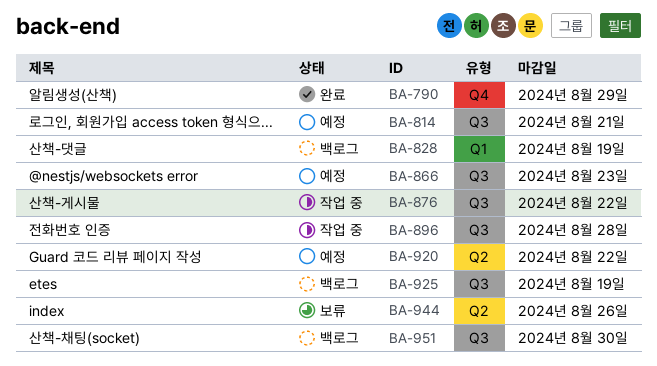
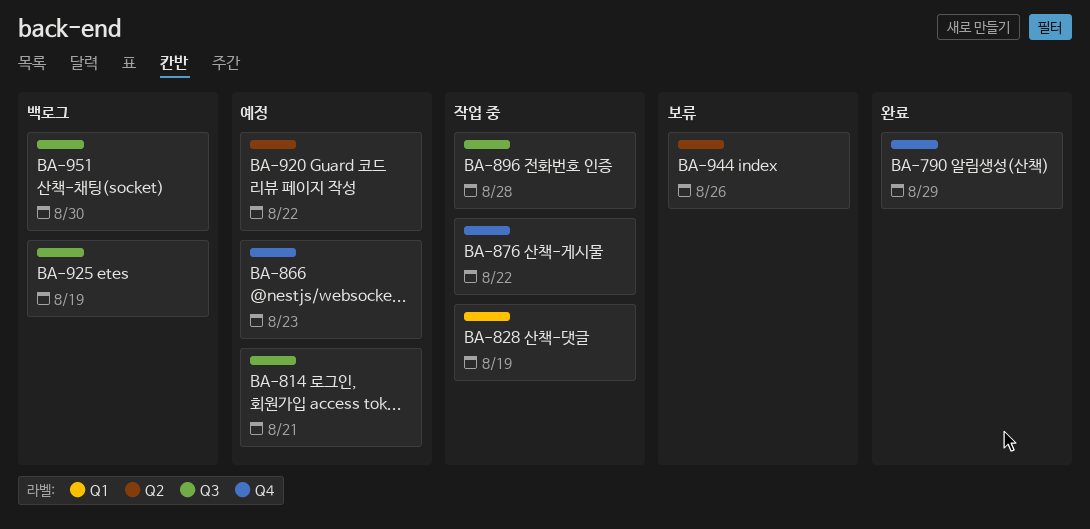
BA-828, status: 백로그 -> 작업 중
BA-866, label: Q3 -> Q4
BA-876, label: Q3 -> Q4

